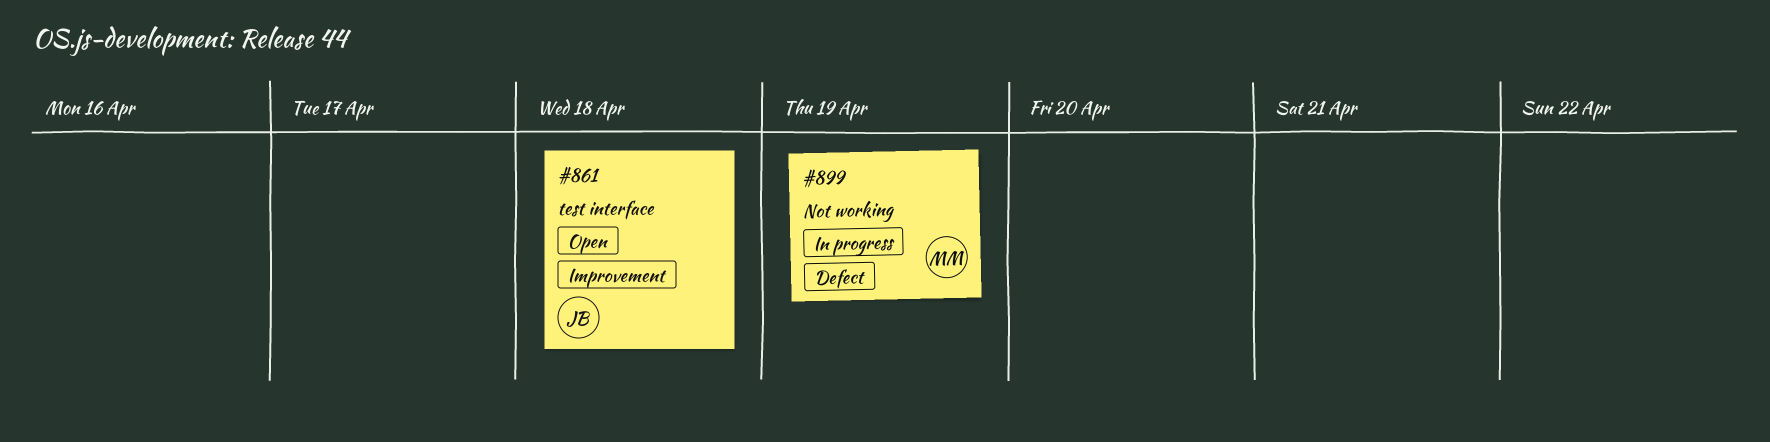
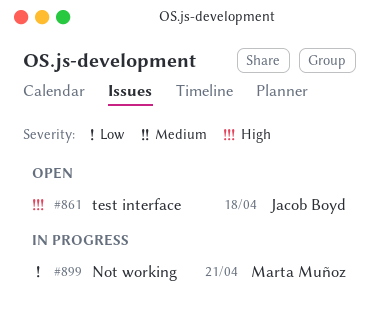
#899, due: Apr 19 -> Apr 21

